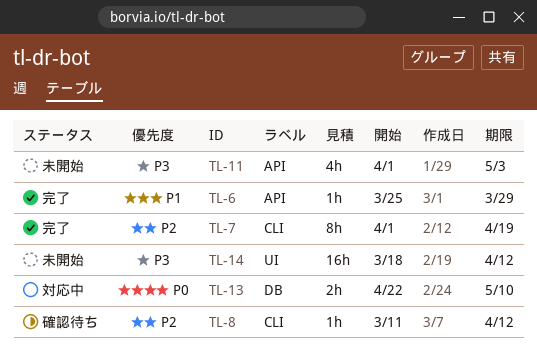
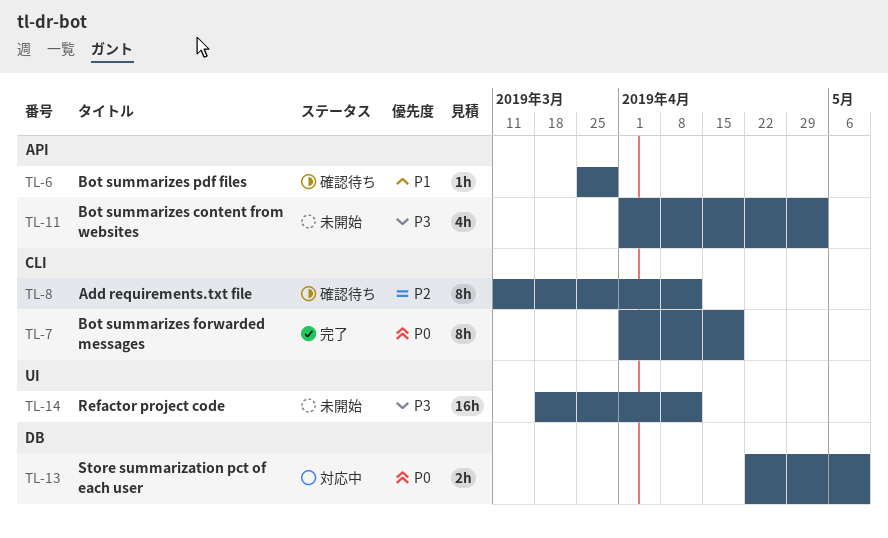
TL-6, status: 完了 -> 確認待ち
TL-7, priority: P2 -> P0
TL-8, estimate: 1h -> 8h

